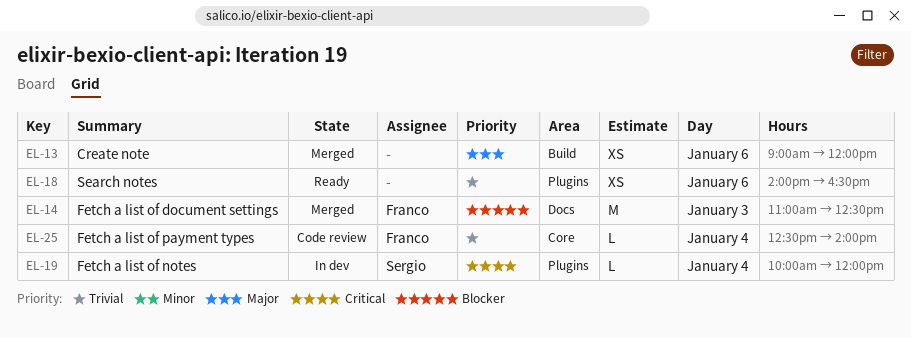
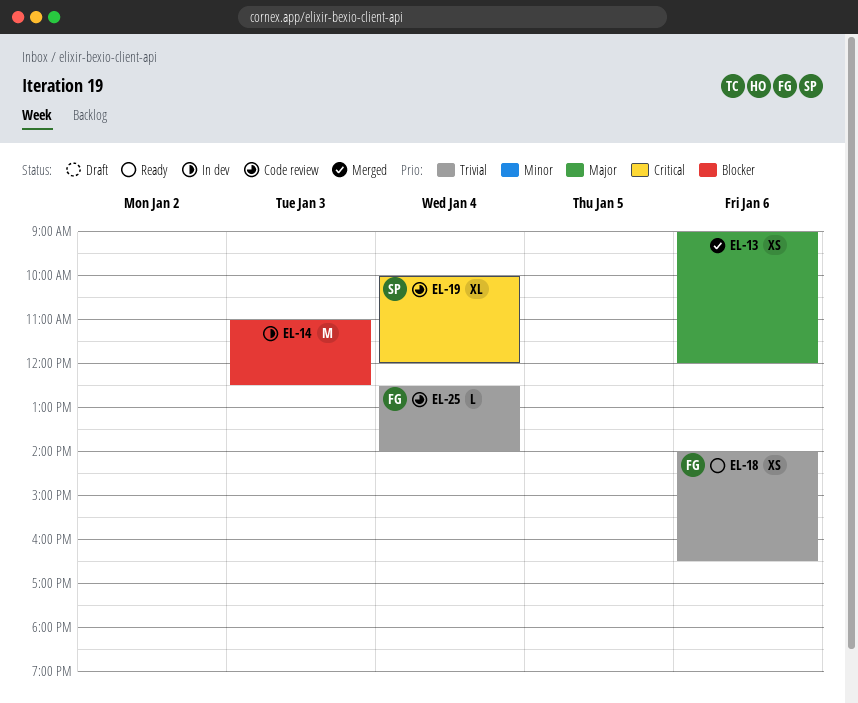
EL-14, status: Merged -> In dev
EL-14, owner: Franco -> none
EL-18, owner: none -> Franco
EL-19, status: In dev -> Code review
EL-19, estimate: L -> XL

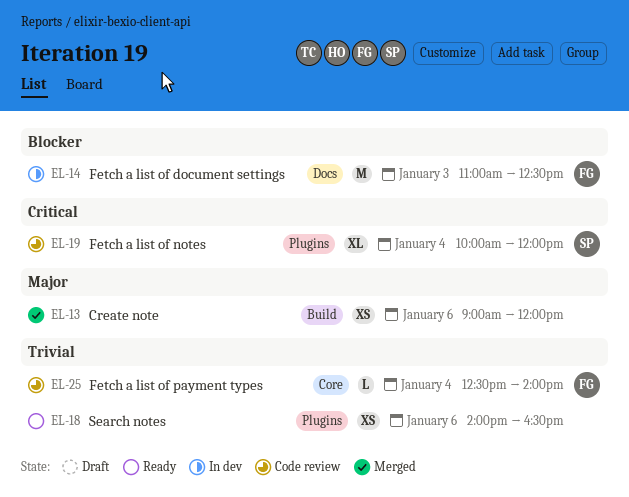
EL-14, owner: none -> FG
EL-18, owner: FG -> none

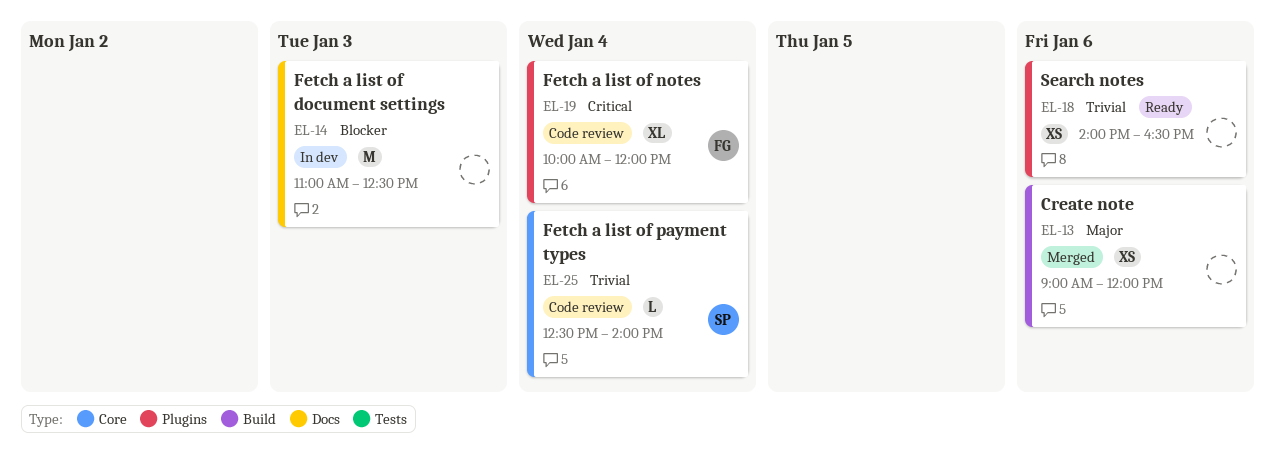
EL-14, owner: FG -> none
EL-19, owner: SP -> FG
EL-25, owner: FG -> SP

